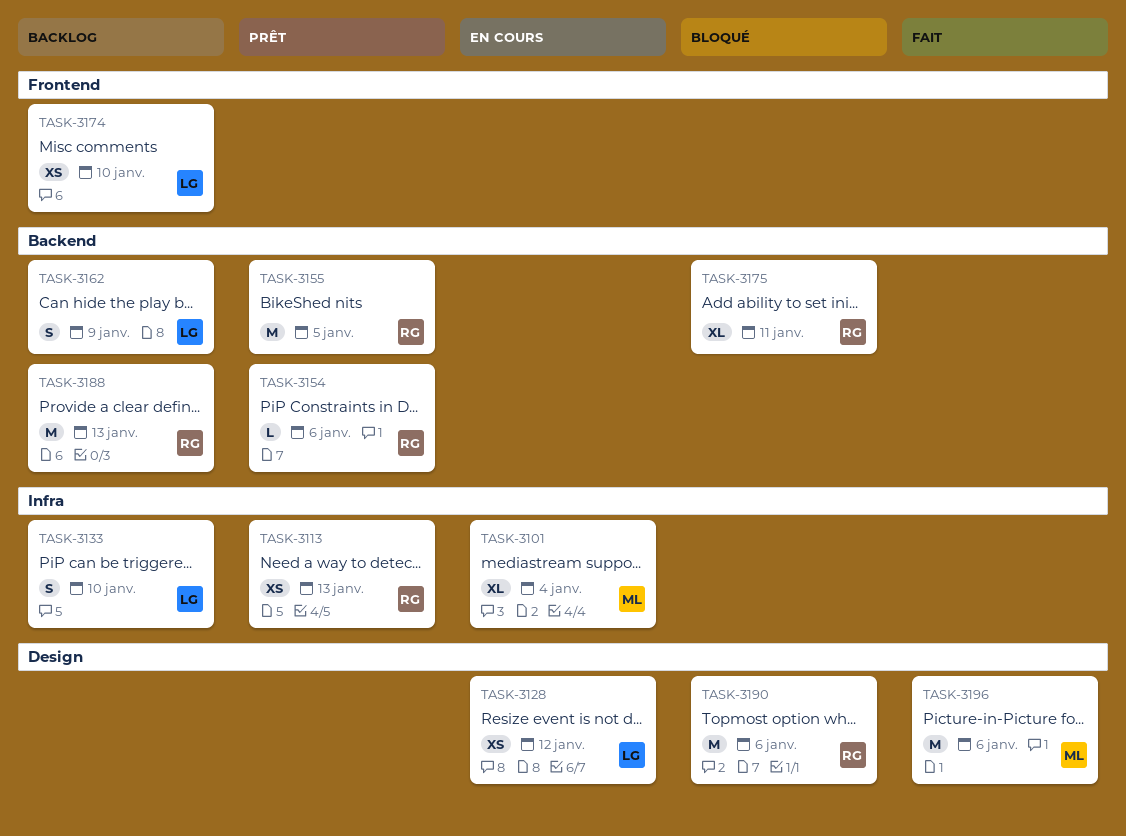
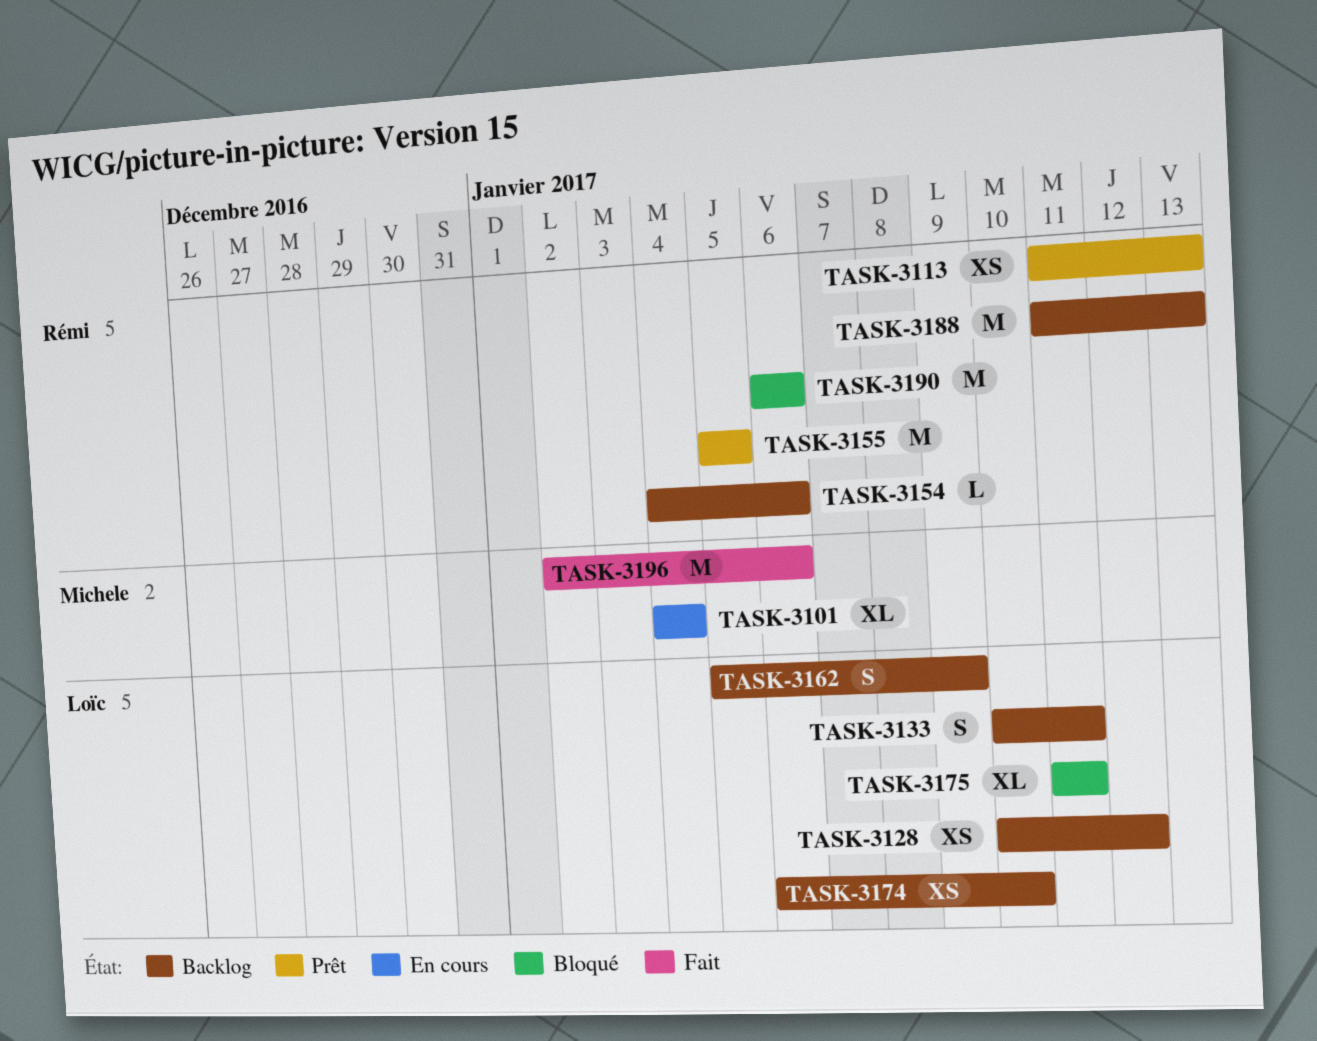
TASK-3128, status: En cours -> Backlog
TASK-3133, due: Jan 10 -> Jan 11
TASK-3154, status: Prêt -> Backlog
TASK-3175, owner: Rémi -> Loïc

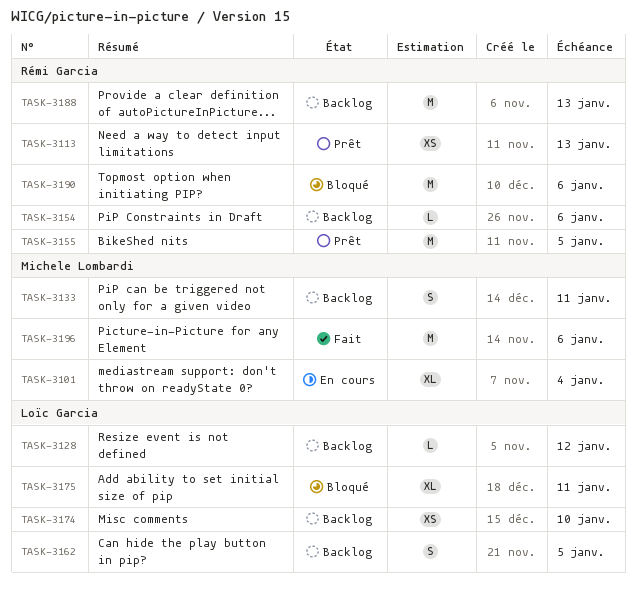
TASK-3128, estimate: XS -> L
TASK-3133, owner: Loïc Garcia -> Michele Lombardi
TASK-3162, due: Jan 9 -> Jan 5

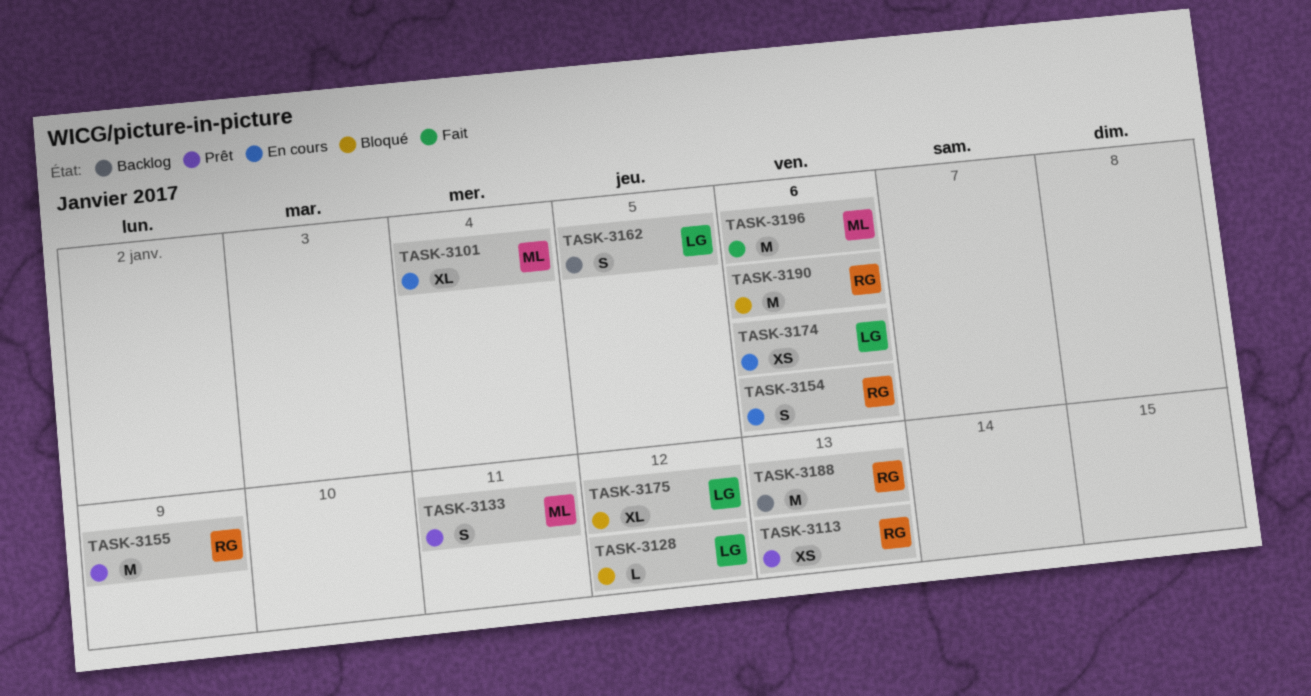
TASK-3128, status: Backlog -> Bloqué
TASK-3133, status: Backlog -> Prêt
TASK-3154, status: Backlog -> En cours
TASK-3154, estimate: L -> S
TASK-3155, due: Jan 5 -> Jan 9
TASK-3174, status: Backlog -> En cours
TASK-3174, due: Jan 10 -> Jan 6
TASK-3175, due: Jan 11 -> Jan 12

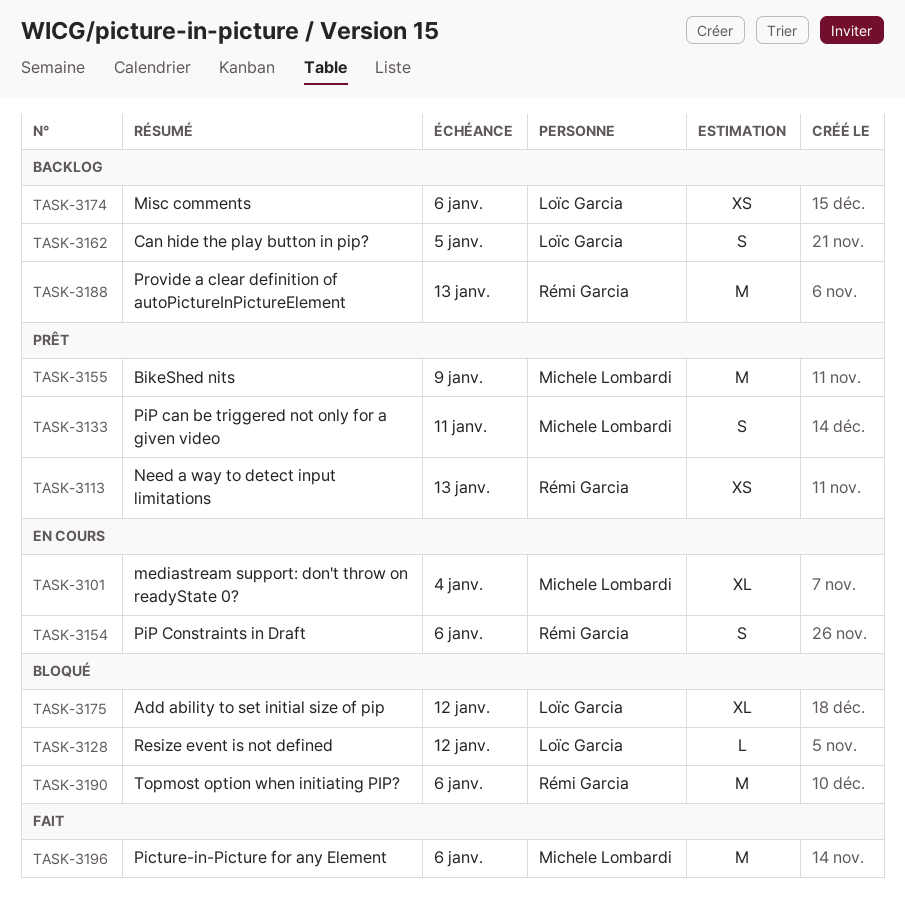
TASK-3155, owner: Rémi Garcia -> Michele Lombardi
TASK-3174, status: En cours -> Backlog

